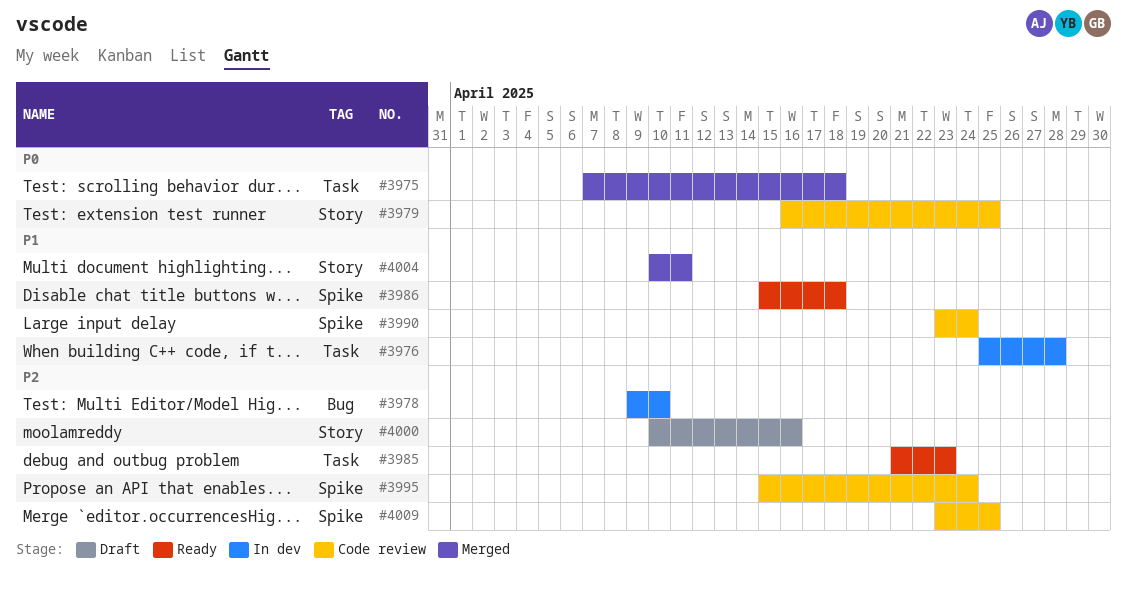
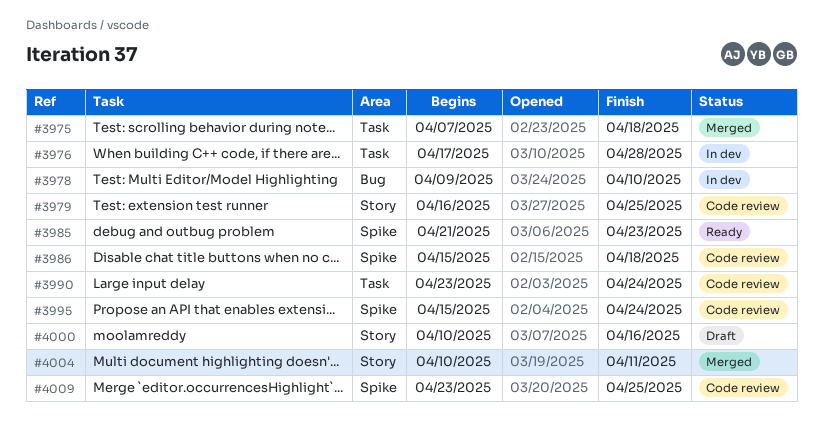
#3976, start: Apr 25 -> Apr 17
#3985, label: Task -> Spike
#3986, status: Ready -> Code review
#3990, label: Spike -> Task

